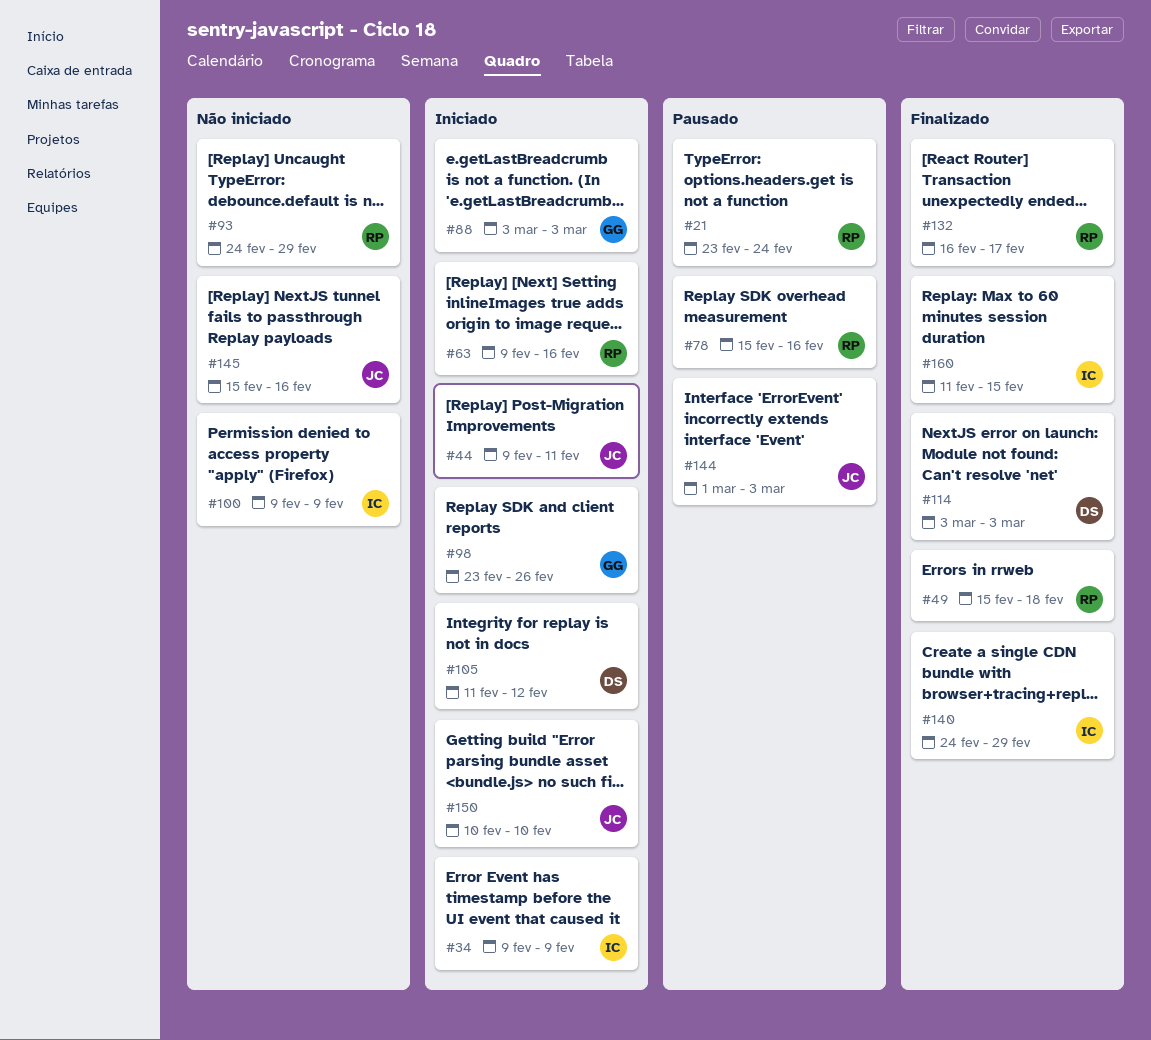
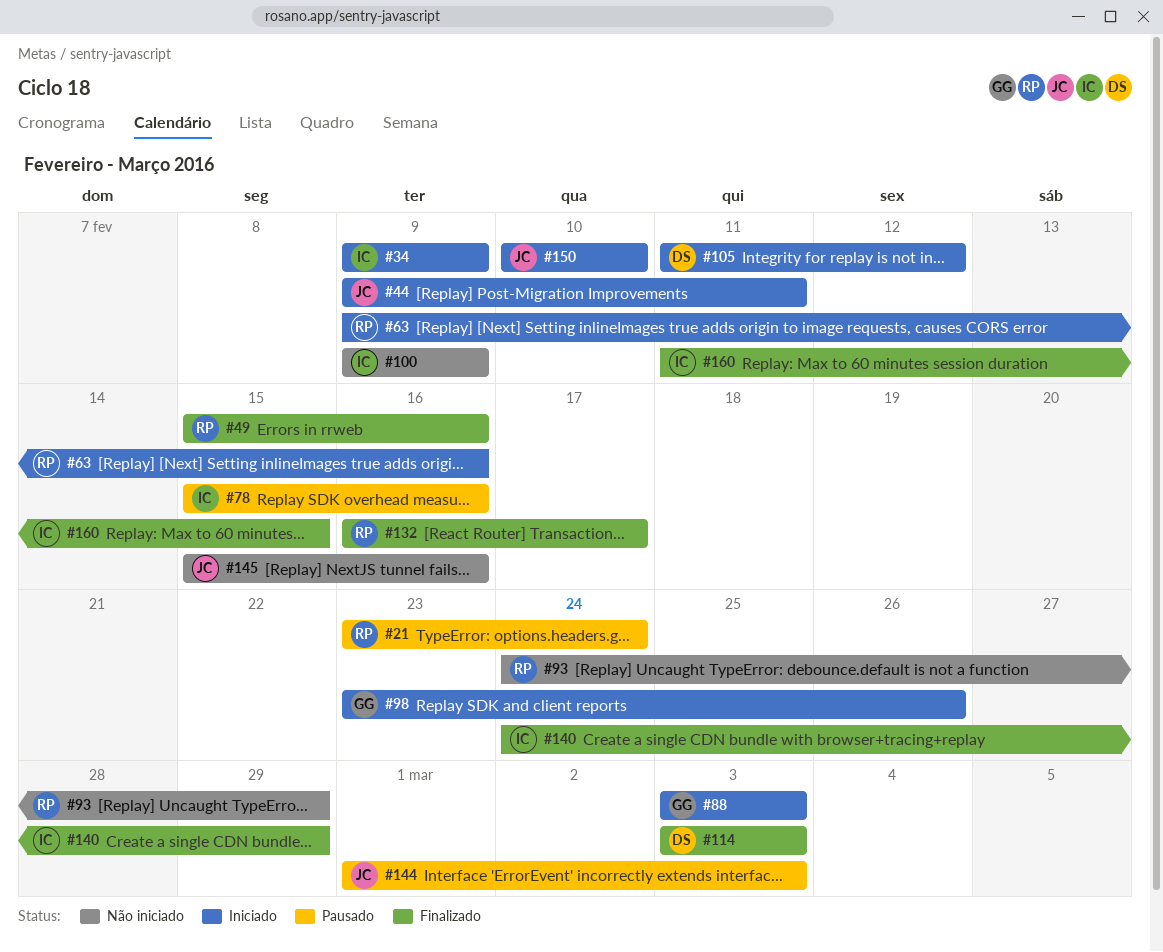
#49, due: Feb 18 -> Feb 16
#78, owner: RP -> IC

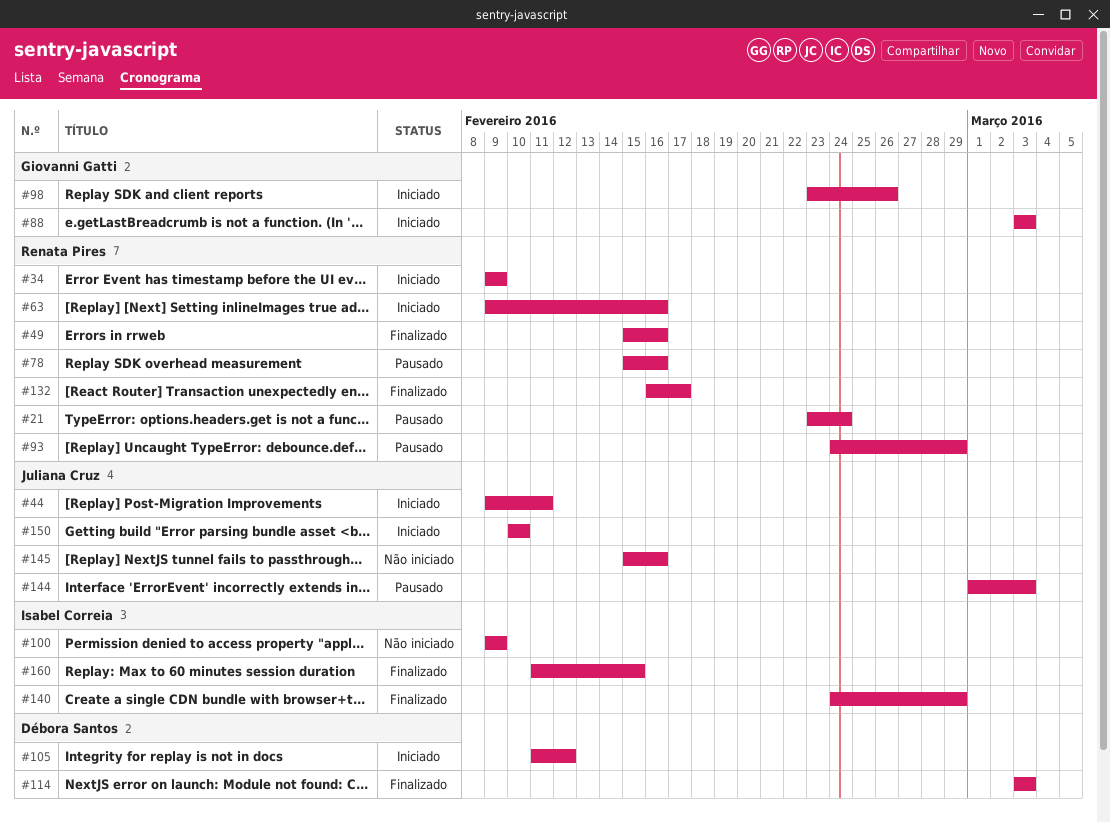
#34, owner: Isabel Correia -> Renata Pires
#78, owner: Isabel Correia -> Renata Pires
#93, status: Não iniciado -> Pausado

